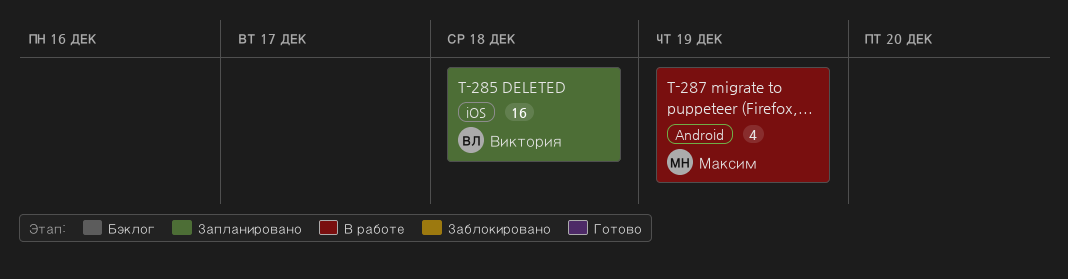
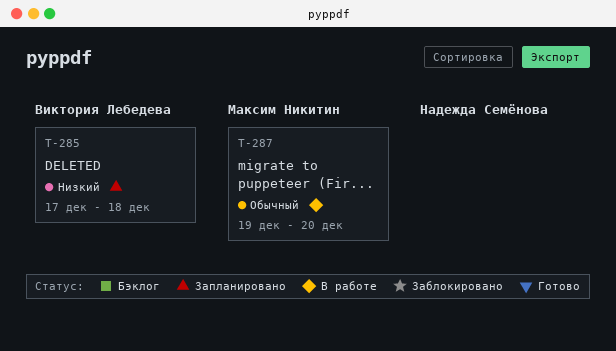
T-287, due: Dec 19 -> Dec 20

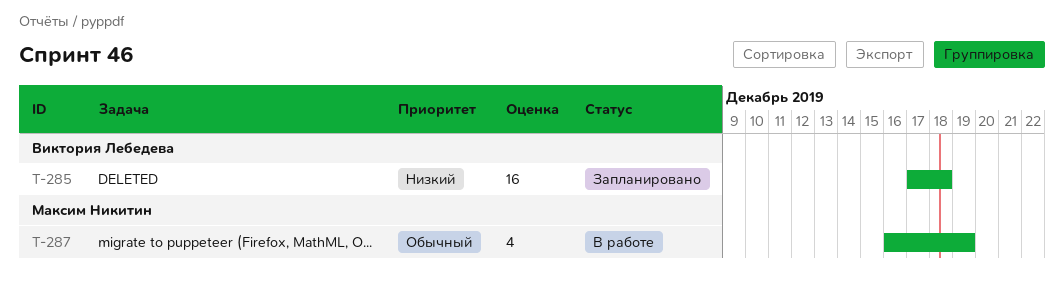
T-287, start: Dec 19 -> Dec 16
T-287, due: Dec 20 -> Dec 19

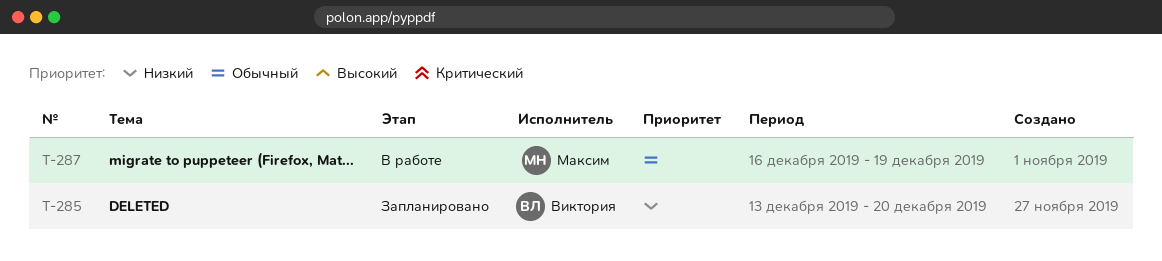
T-285, start: Dec 17 -> Dec 13
T-285, due: Dec 18 -> Dec 20

